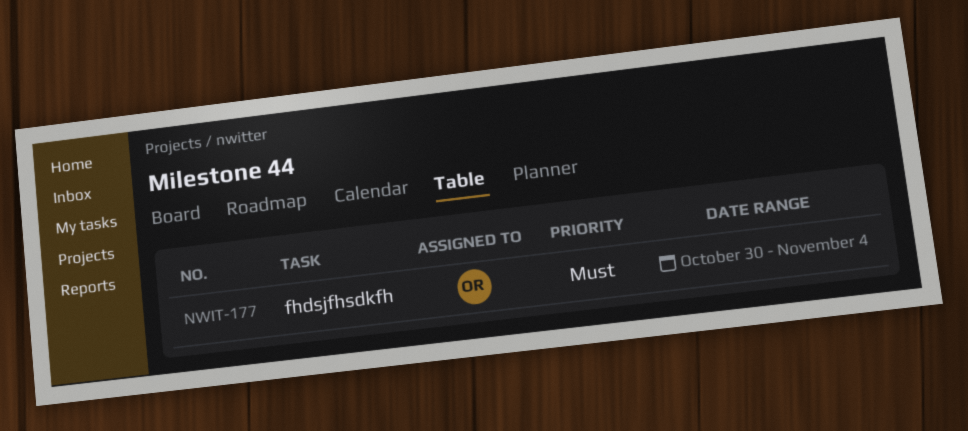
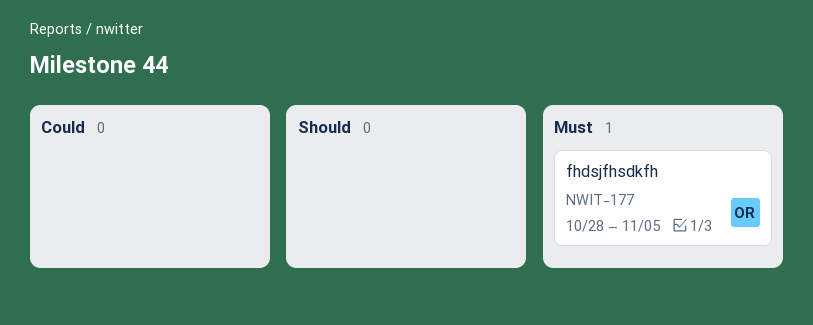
NWIT-177, start: Oct 30 -> Oct 28
NWIT-177, due: Nov 4 -> Nov 5

